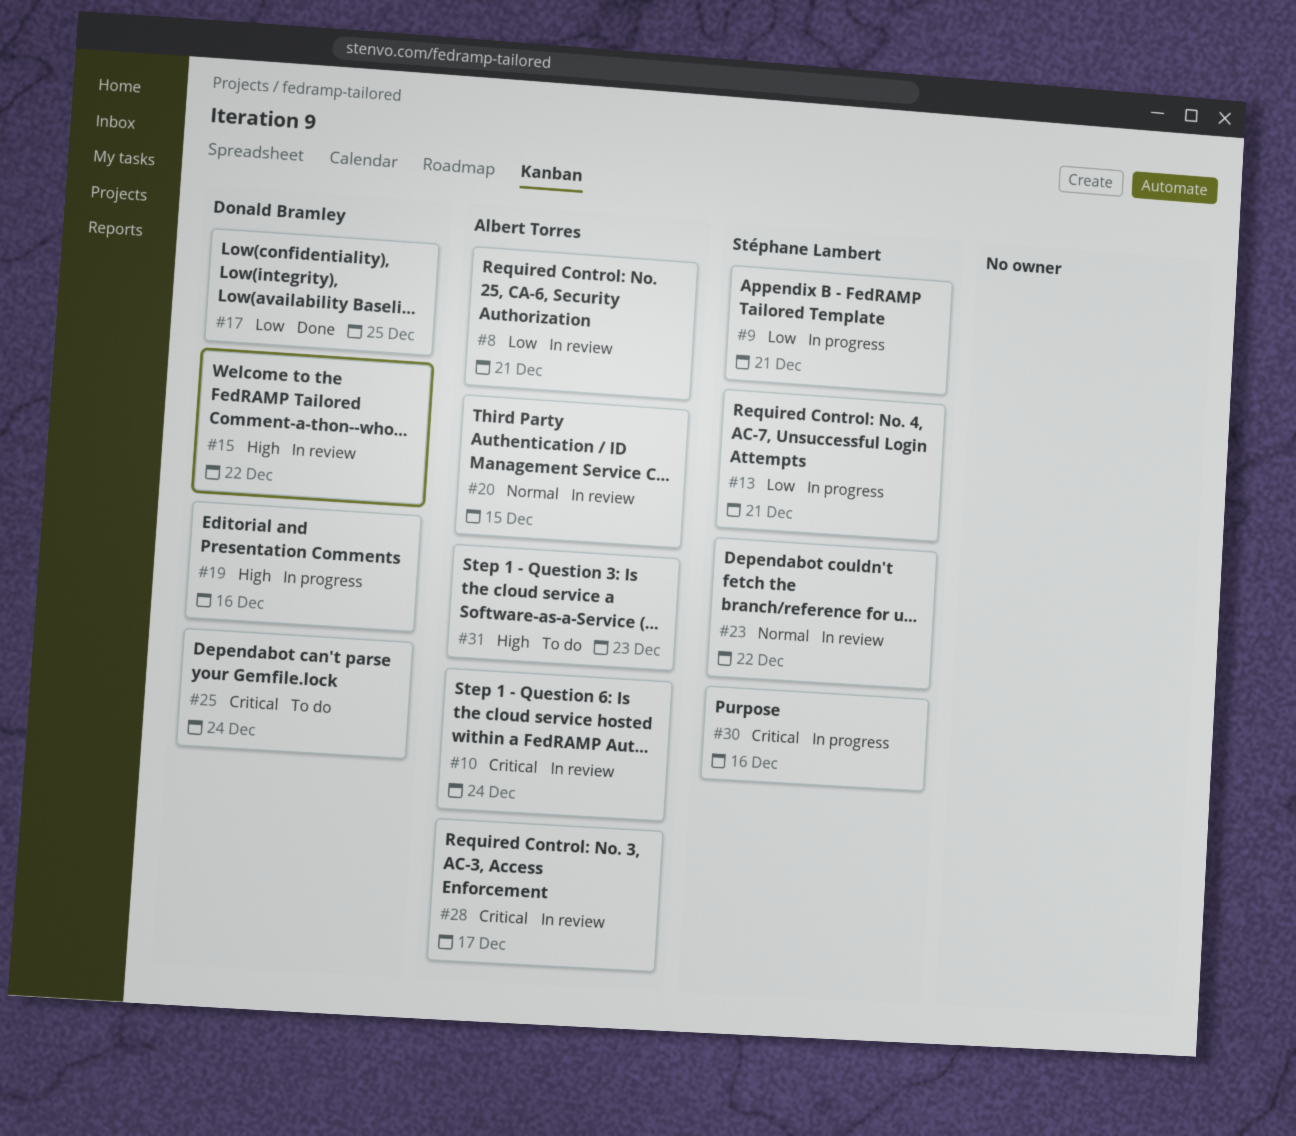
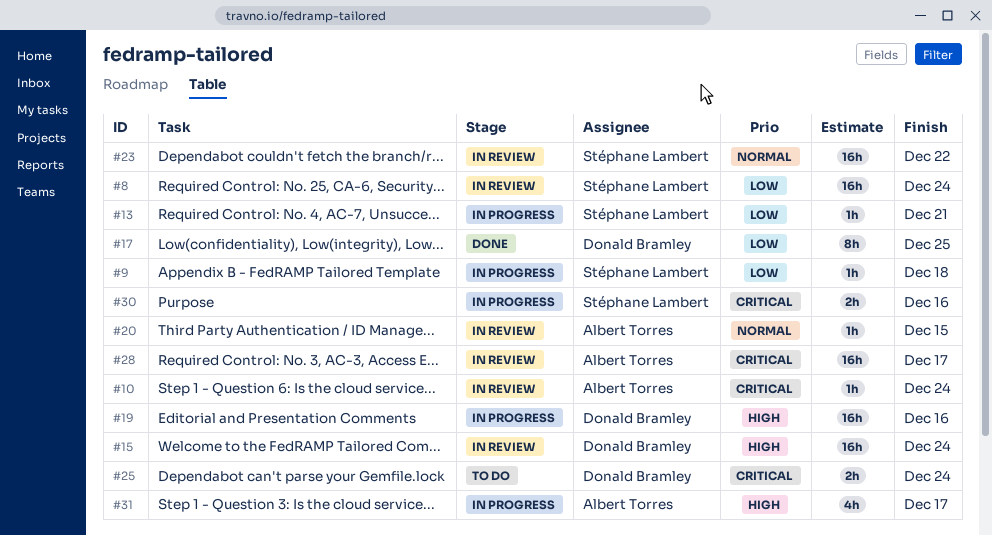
#8, owner: Albert Torres -> Stéphane Lambert
#8, due: Dec 21 -> Dec 24
#9, due: Dec 21 -> Dec 18
#15, due: Dec 22 -> Dec 24
#31, status: To do -> In progress
#31, due: Dec 23 -> Dec 17

